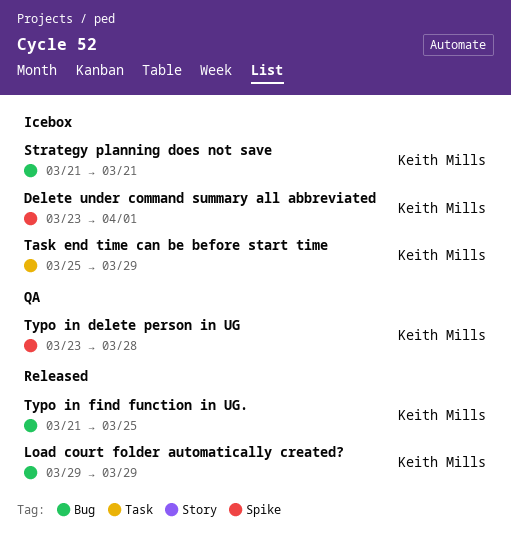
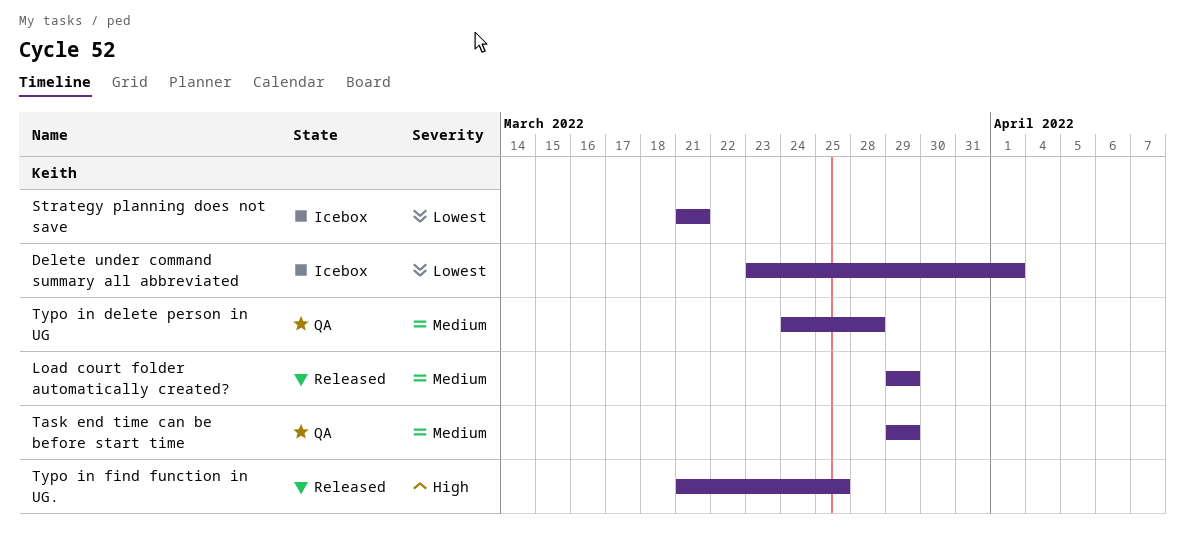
Task end time can be before start time, status: Icebox -> QA
Task end time can be before start time, start: Mar 25 -> Mar 29
Typo in delete person in UG, start: Mar 23 -> Mar 24

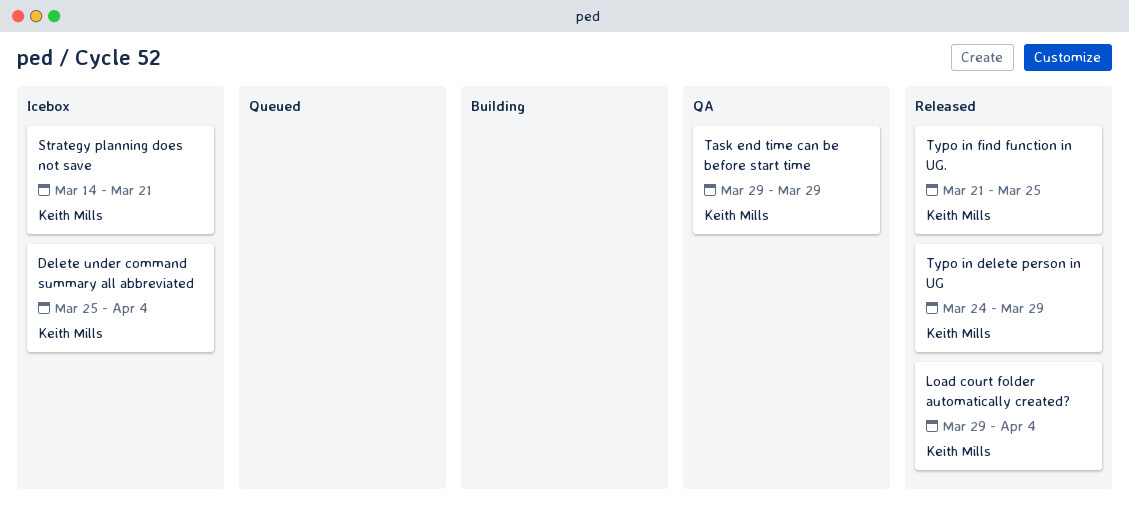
Delete under command summary all abbreviated, start: Mar 23 -> Mar 25
Delete under command summary all abbreviated, due: Apr 1 -> Apr 4
Load court folder automatically created?, due: Mar 29 -> Apr 4
Strategy planning does not save, start: Mar 21 -> Mar 14
Typo in delete person in UG, status: QA -> Released
Typo in delete person in UG, due: Mar 28 -> Mar 29

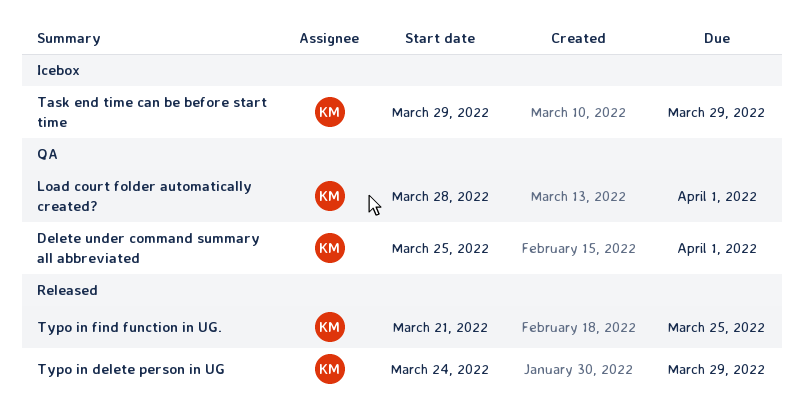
Delete under command summary all abbreviated, status: Icebox -> QA
Delete under command summary all abbreviated, due: Apr 4 -> Apr 1
Load court folder automatically created?, status: Released -> QA
Load court folder automatically created?, start: Mar 29 -> Mar 28
Load court folder automatically created?, due: Apr 4 -> Apr 1
Strategy planning does not save: present -> none
Task end time can be before start time, status: QA -> Icebox

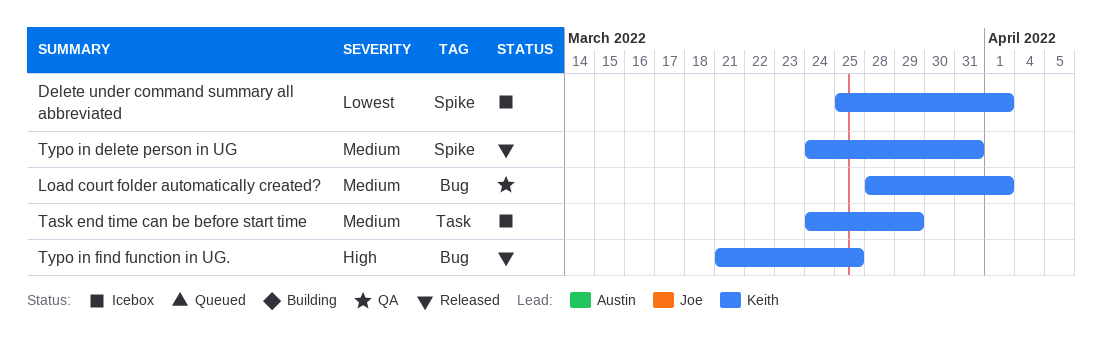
Delete under command summary all abbreviated, status: QA -> Icebox
Task end time can be before start time, start: Mar 29 -> Mar 24
Typo in delete person in UG, due: Mar 29 -> Mar 31

